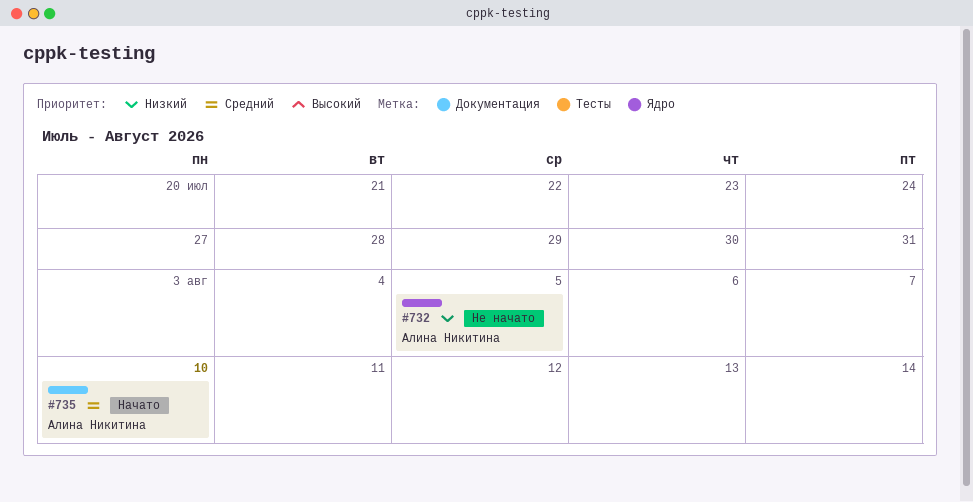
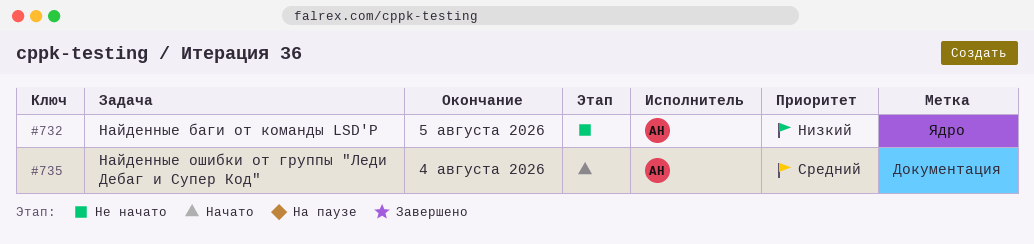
#735, due: Aug 10 -> Aug 4

